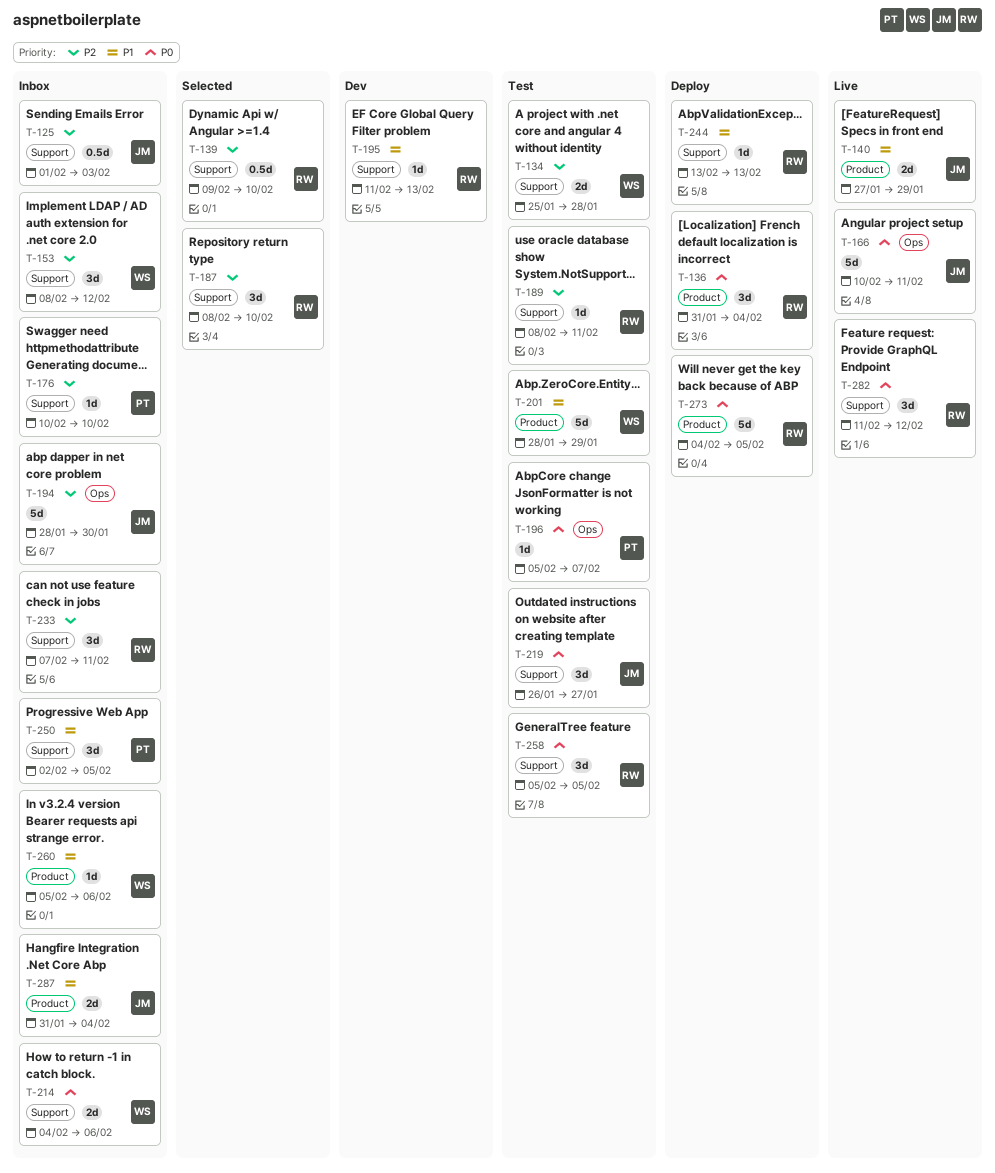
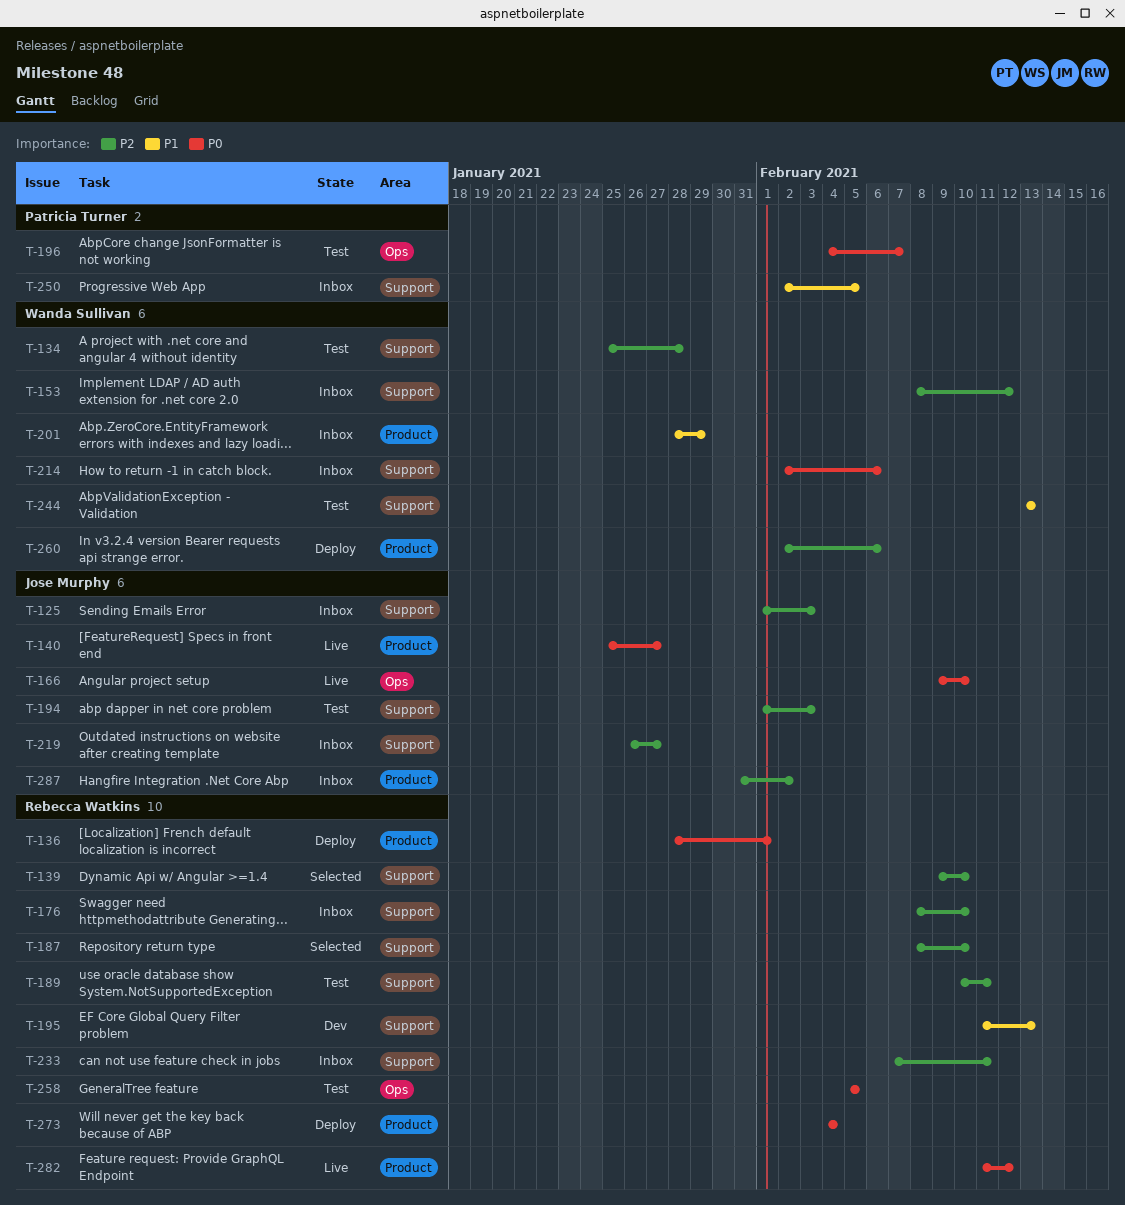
T-136, start: Jan 31 -> Jan 28
T-136, due: Feb 4 -> Feb 1
T-140, priority: P1 -> P0
T-140, start: Jan 27 -> Jan 25
T-140, due: Jan 29 -> Jan 27
T-166, start: Feb 10 -> Feb 9
T-166, due: Feb 11 -> Feb 10
T-176, owner: Patricia Turner -> Rebecca Watkins
T-176, start: Feb 10 -> Feb 8
T-189, start: Feb 8 -> Feb 10
T-194, status: Inbox -> Test
T-194, label: Ops -> Support
T-194, start: Jan 28 -> Feb 1
T-194, due: Jan 30 -> Feb 3
T-196, start: Feb 5 -> Feb 4
T-201, status: Test -> Inbox
T-214, start: Feb 4 -> Feb 2
T-219, status: Test -> Inbox
T-219, priority: P0 -> P2
T-244, status: Deploy -> Test
T-244, owner: Rebecca Watkins -> Wanda Sullivan
T-258, label: Support -> Ops
T-260, status: Inbox -> Deploy
T-260, priority: P1 -> P2
T-260, start: Feb 5 -> Feb 2
T-273, due: Feb 5 -> Feb 4
T-282, label: Support -> Product
T-287, priority: P1 -> P2
T-287, due: Feb 4 -> Feb 2

